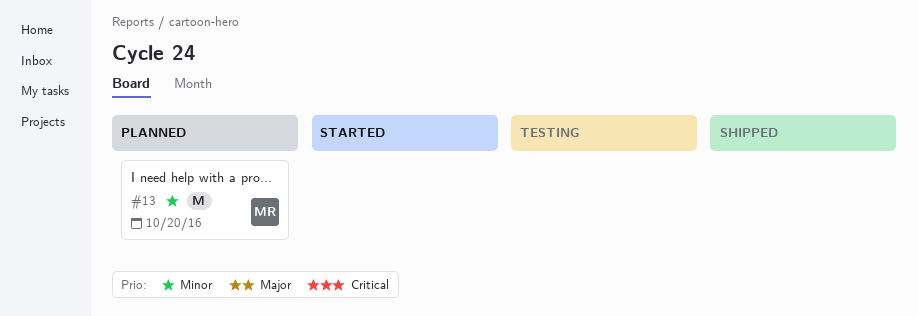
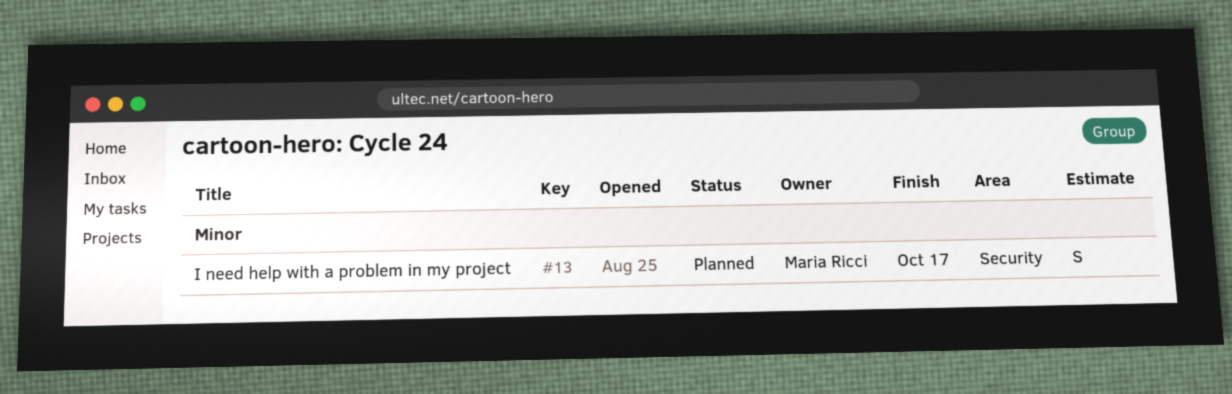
#13, estimate: M -> S
#13, due: Oct 20 -> Oct 17

